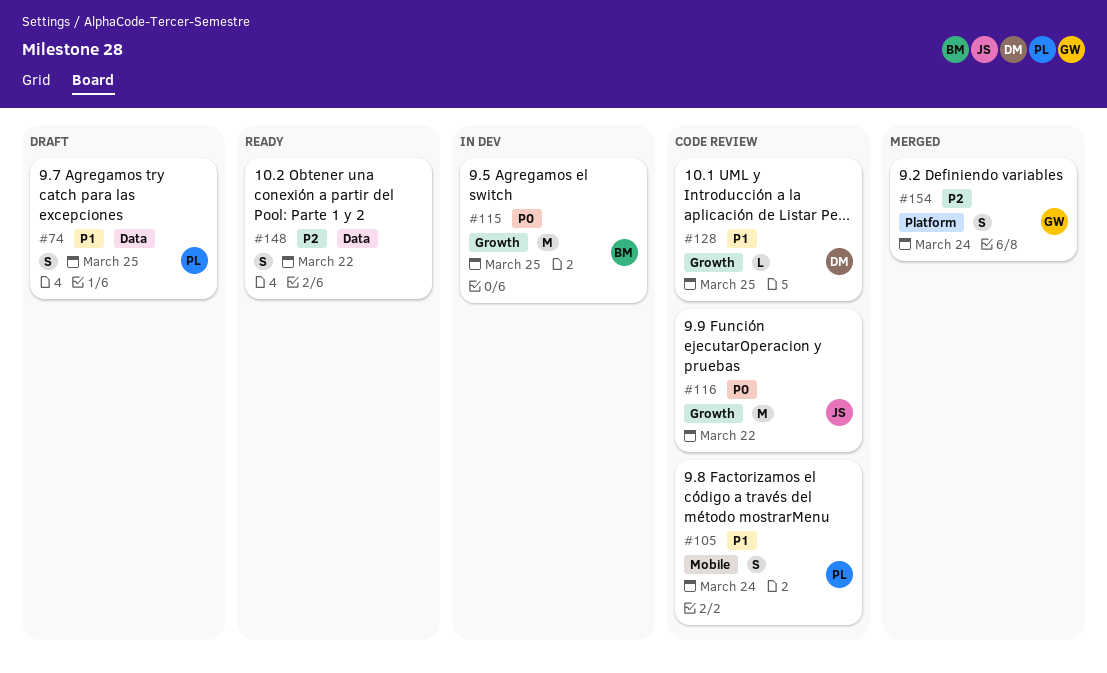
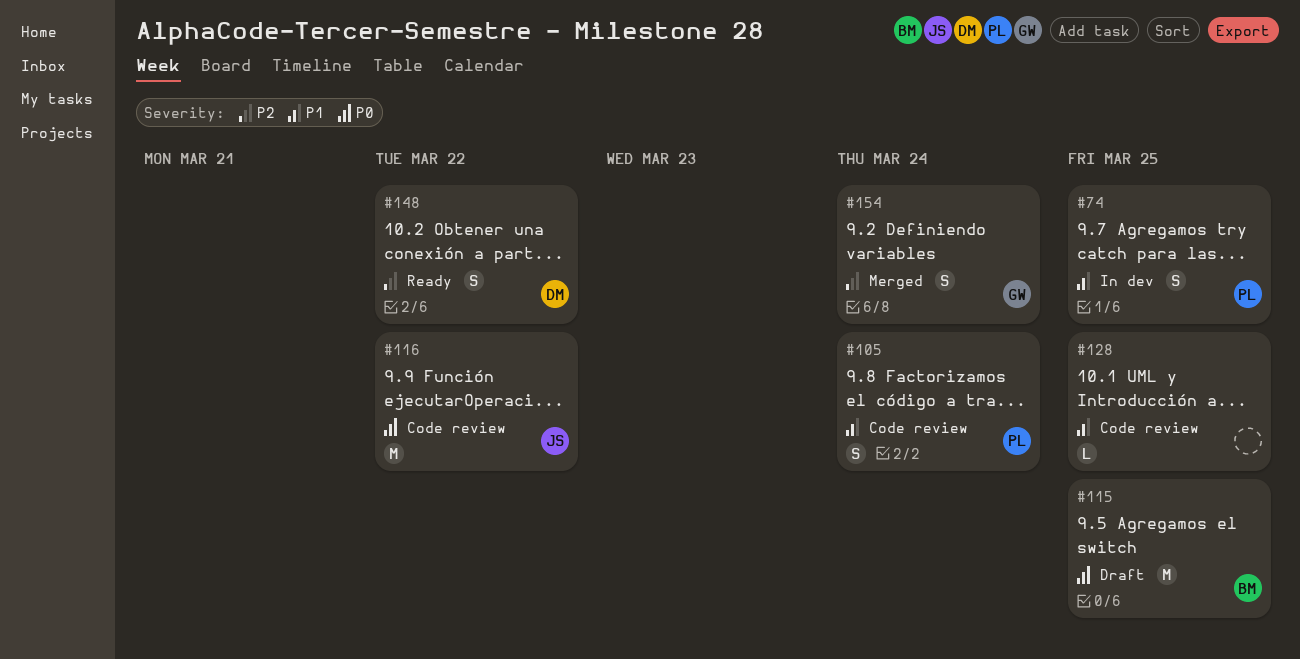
#74, status: Draft -> In dev
#115, status: In dev -> Draft
#128, owner: DM -> none
#148, owner: none -> DM

